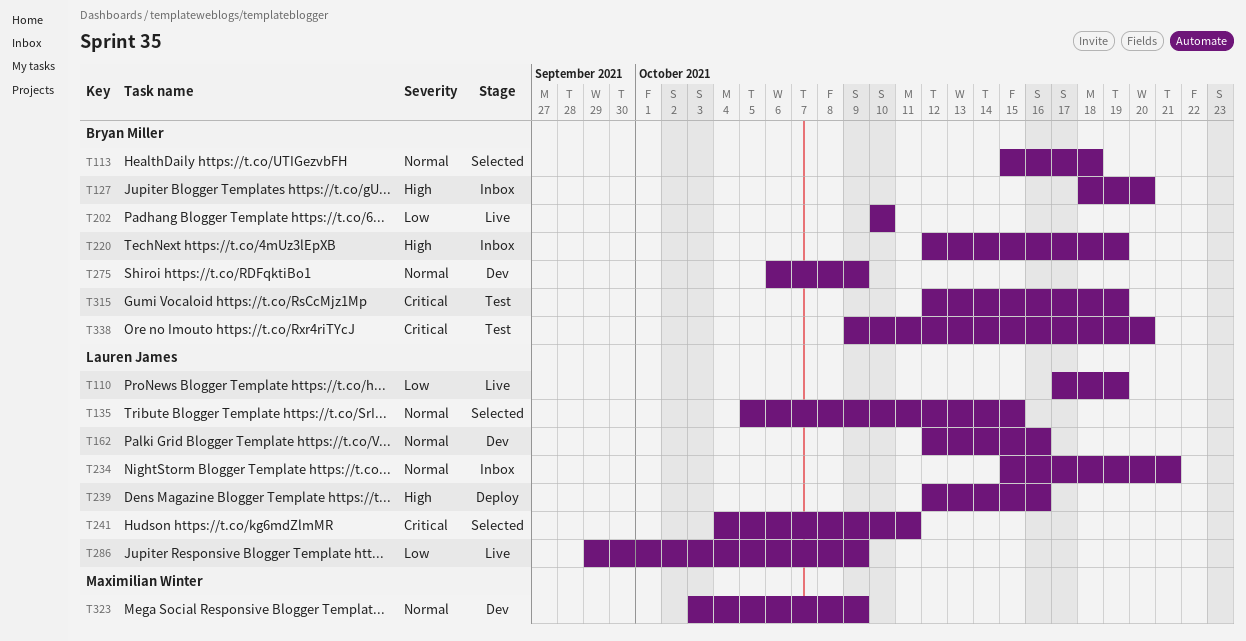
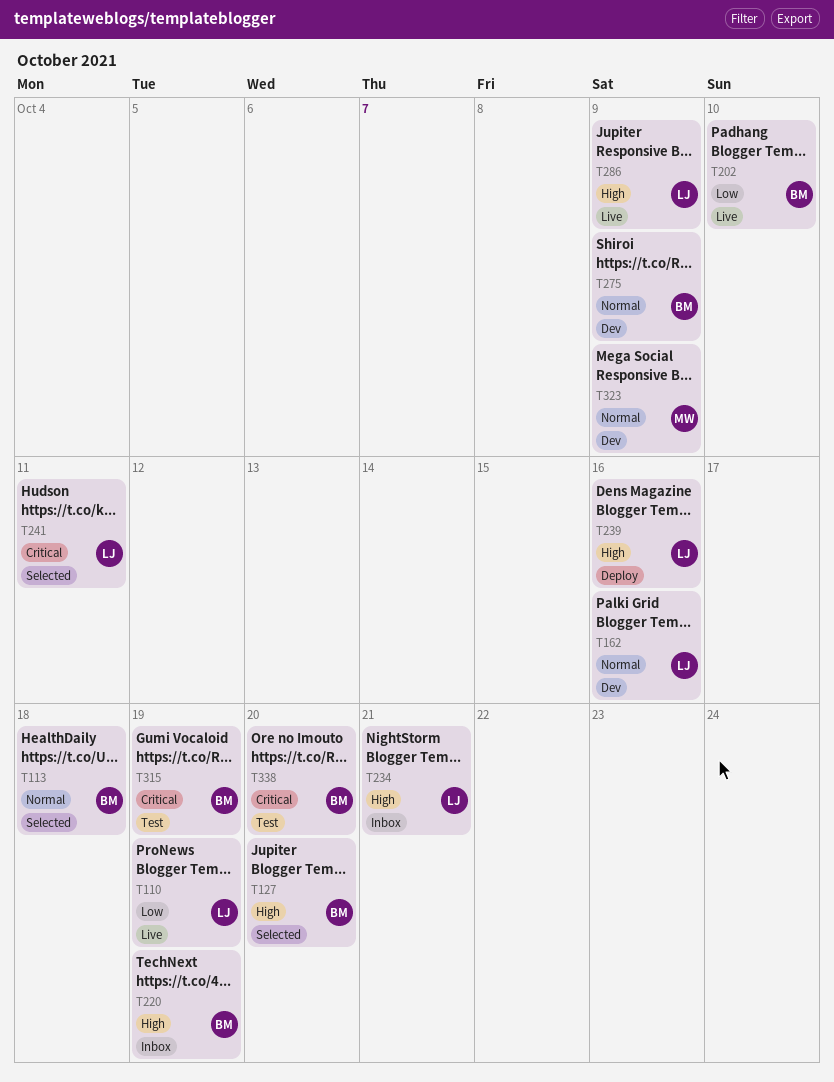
T127, status: Inbox -> Selected
T135: present -> none
T234, priority: Normal -> High
T286, priority: Low -> High

